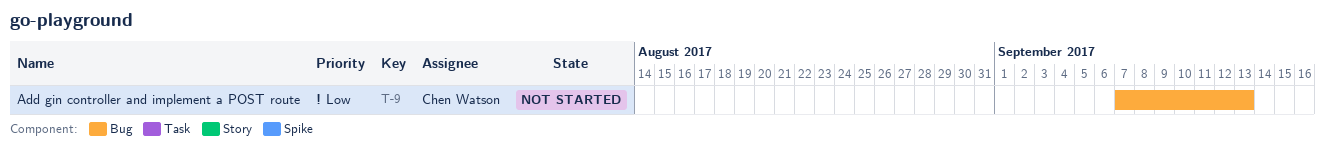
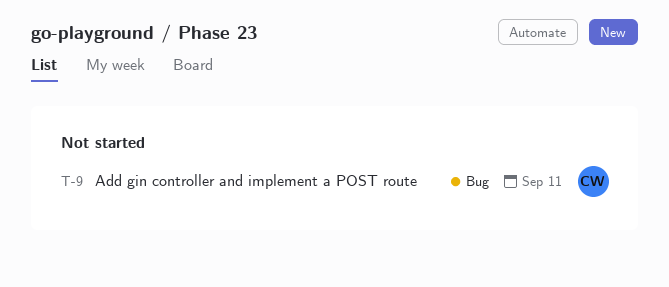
T-9, due: Sep 13 -> Sep 11

